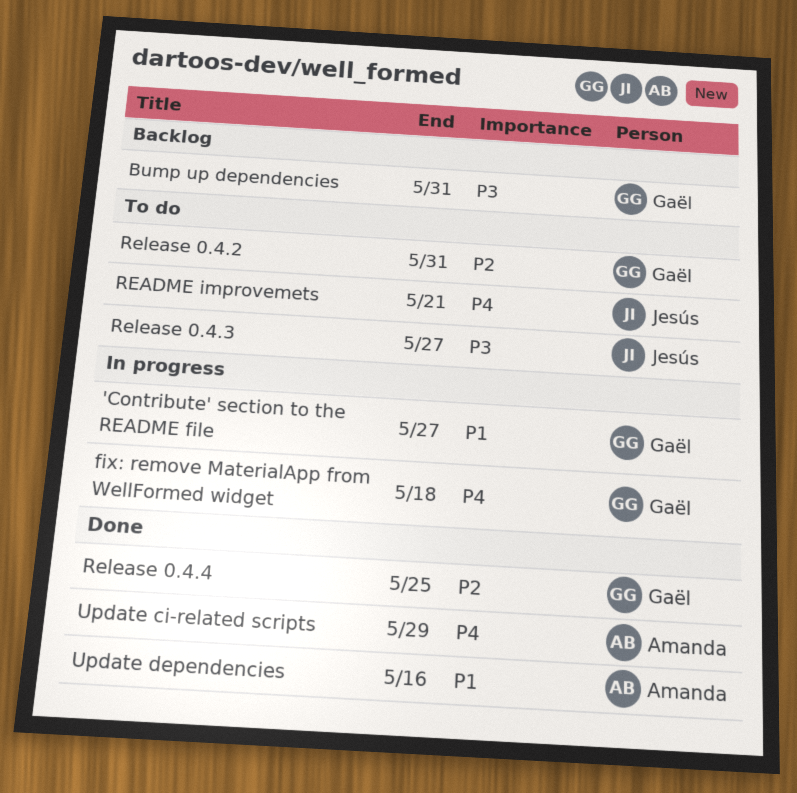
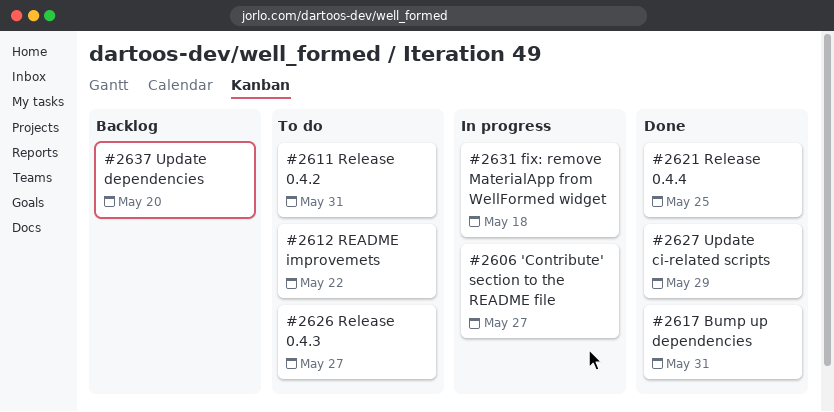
Bump up dependencies, status: Backlog -> Done
README improvemets, due: May 21 -> May 22
Update dependencies, status: Done -> Backlog
Update dependencies, due: May 16 -> May 20

